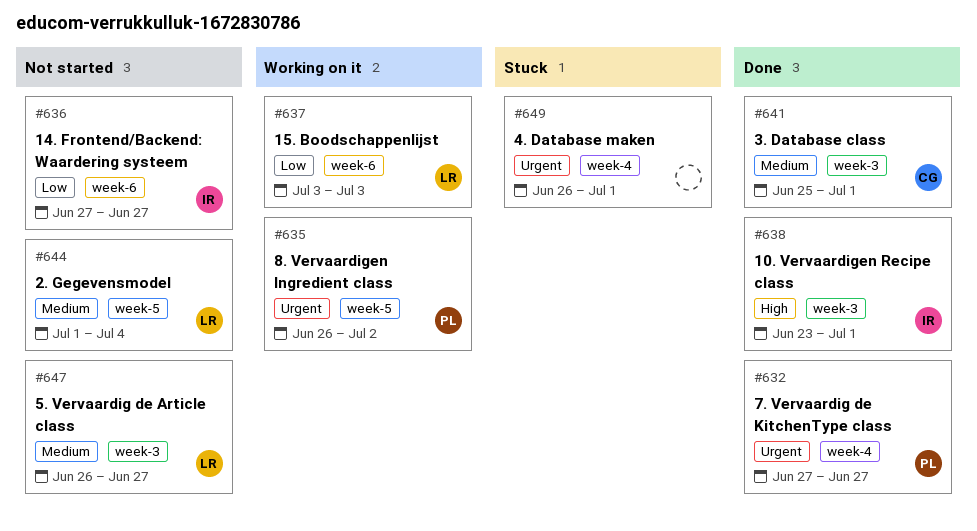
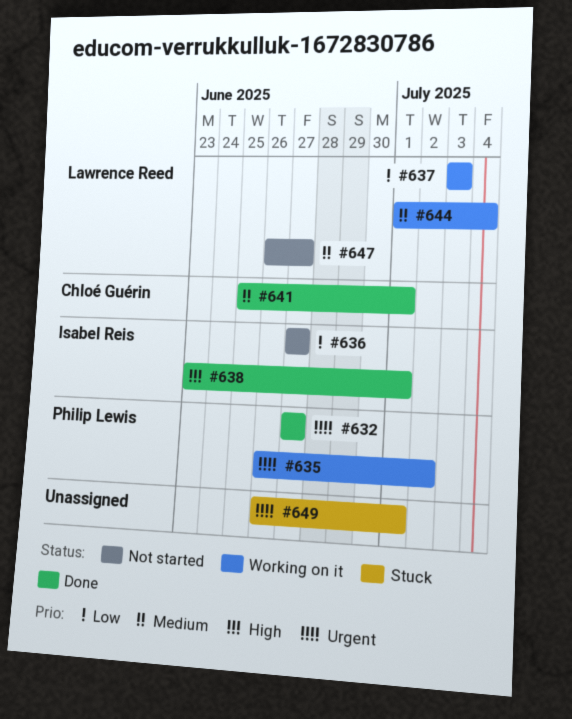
#644, status: Not started -> Working on it

